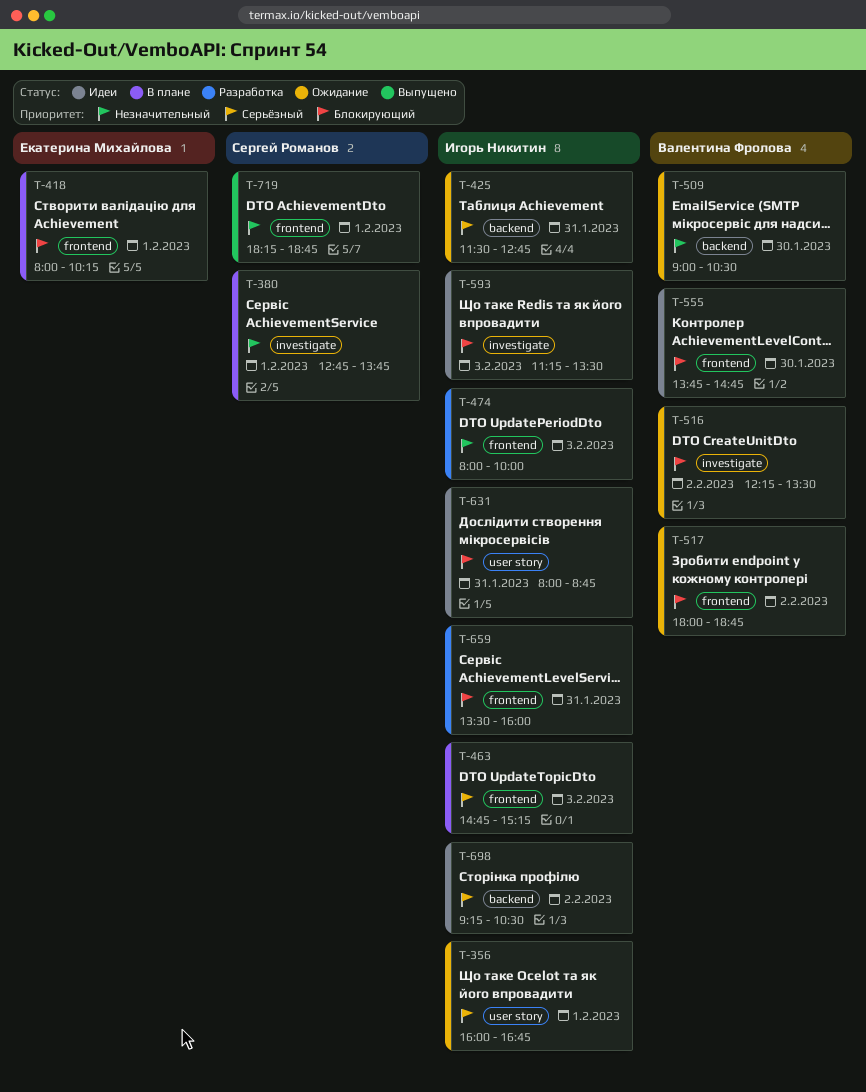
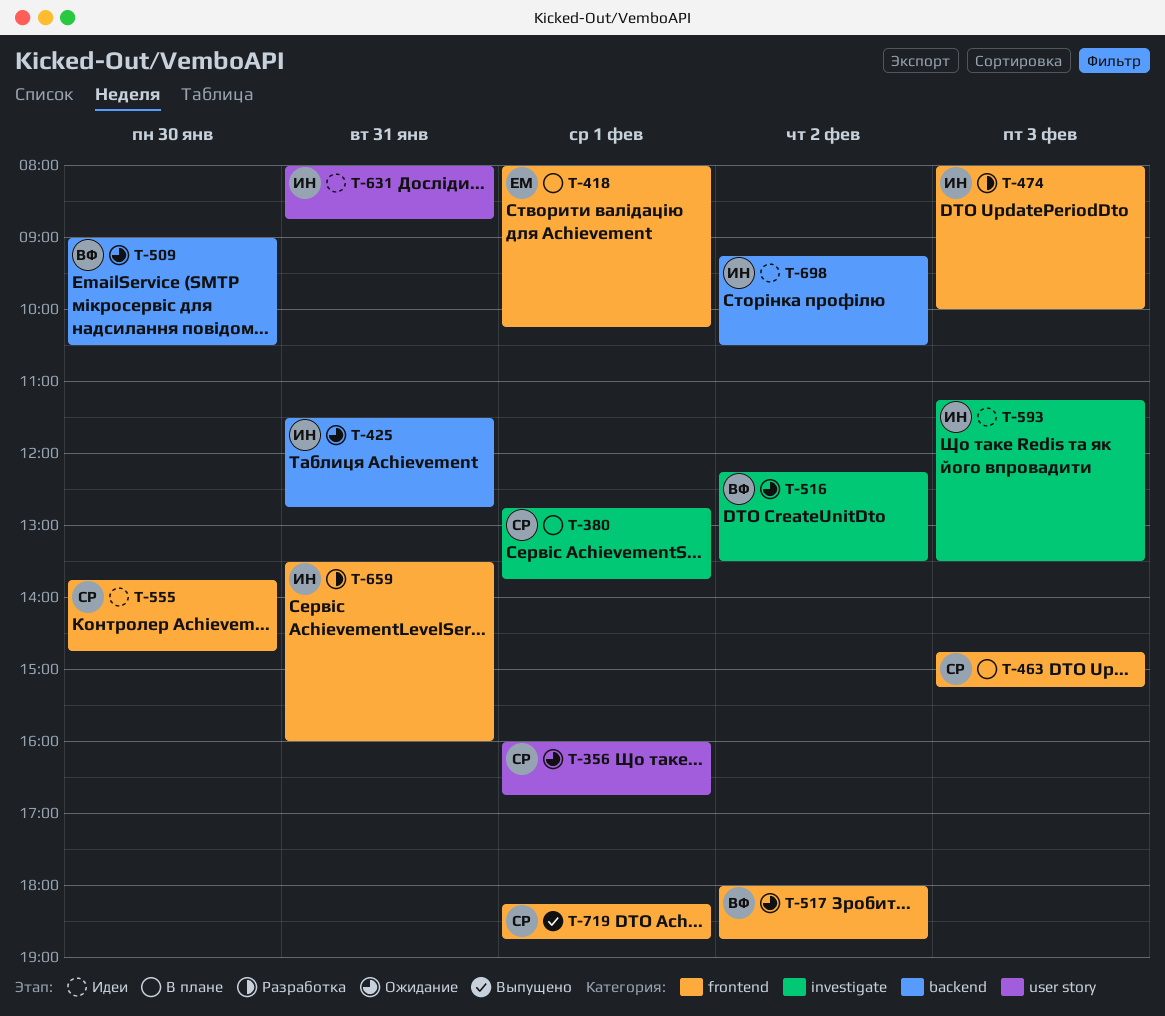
T-356, owner: Игорь Никитин -> Сергей Романов
T-463, owner: Игорь Никитин -> Сергей Романов
T-555, owner: Валентина Фролова -> Сергей Романов

